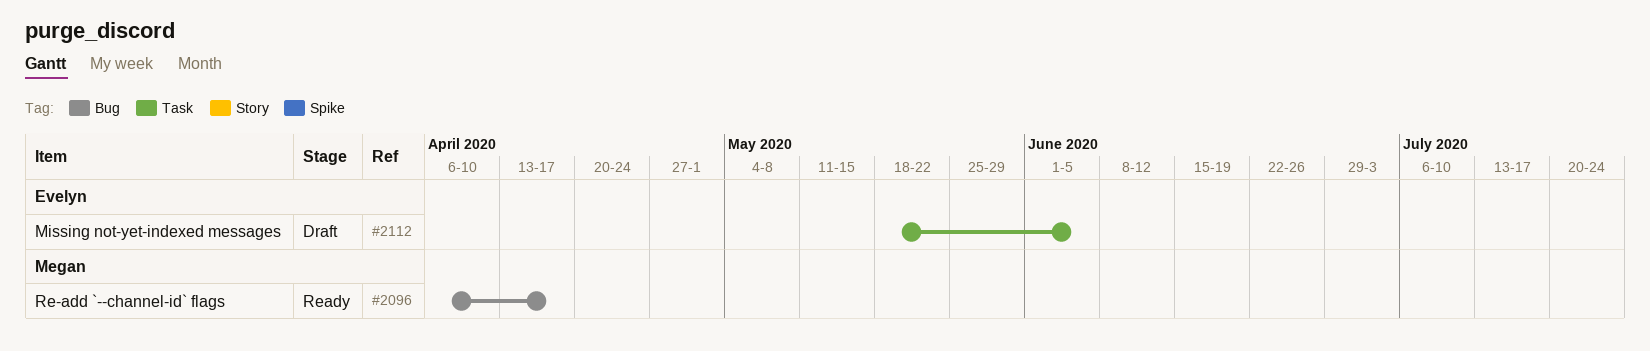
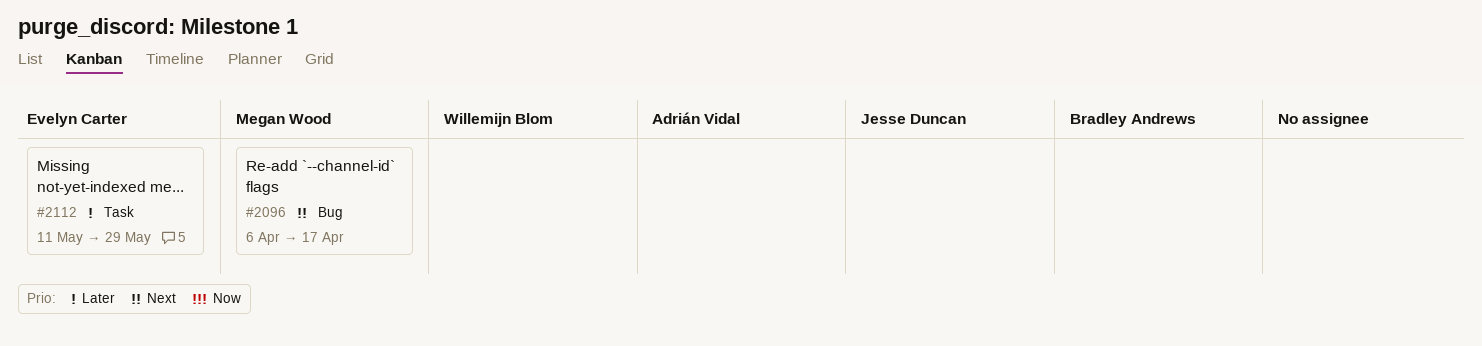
#2112, start: May 18 -> May 11
#2112, due: Jun 5 -> May 29

